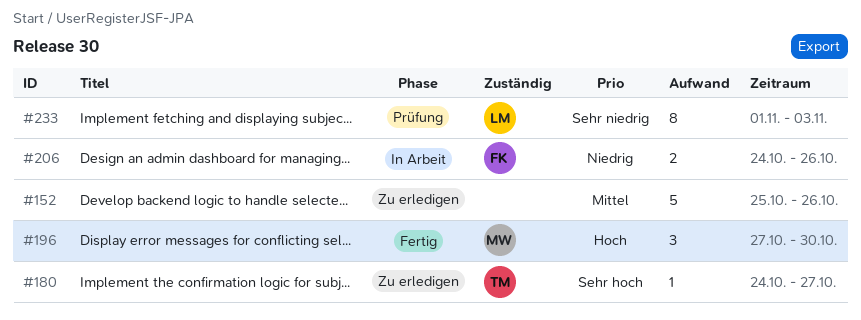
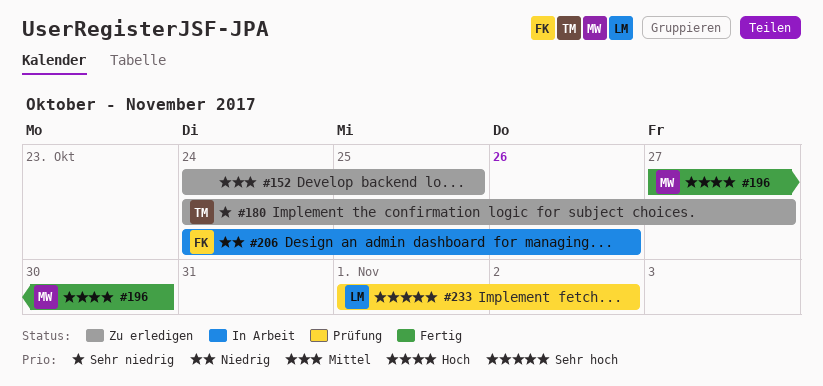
#152, start: Oct 25 -> Oct 24
#152, due: Oct 26 -> Oct 25
#180, priority: Sehr hoch -> Sehr niedrig
#233, priority: Sehr niedrig -> Sehr hoch
#233, due: Nov 3 -> Nov 2

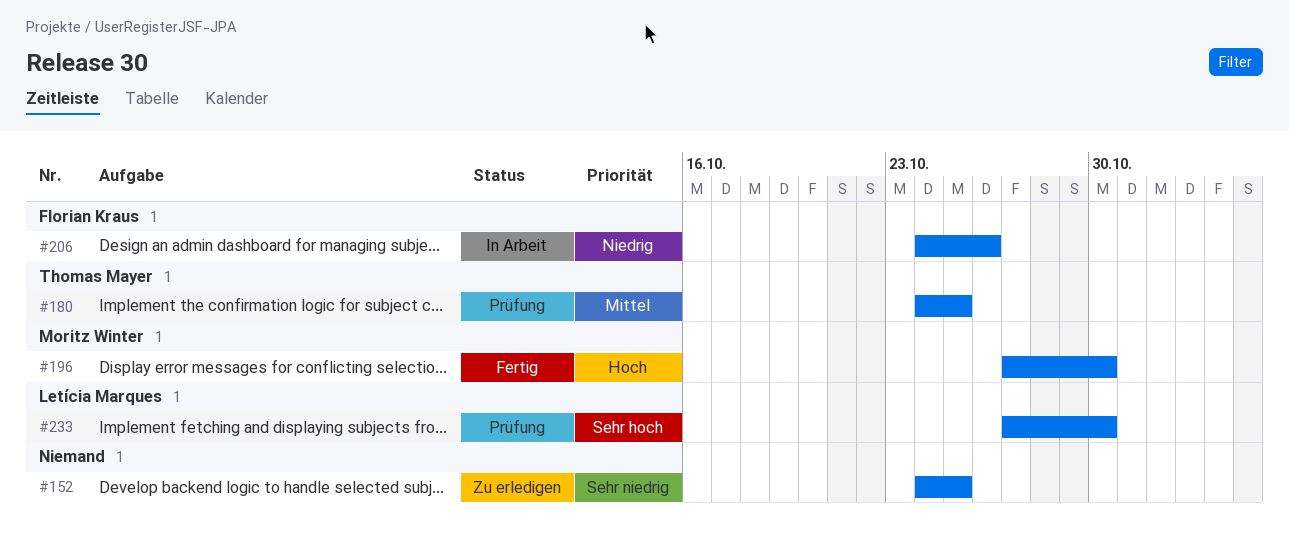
#152, priority: Mittel -> Sehr niedrig
#180, status: Zu erledigen -> Prüfung
#180, priority: Sehr niedrig -> Mittel
#180, due: Oct 27 -> Oct 25
#233, start: Nov 1 -> Oct 27
#233, due: Nov 2 -> Oct 30

